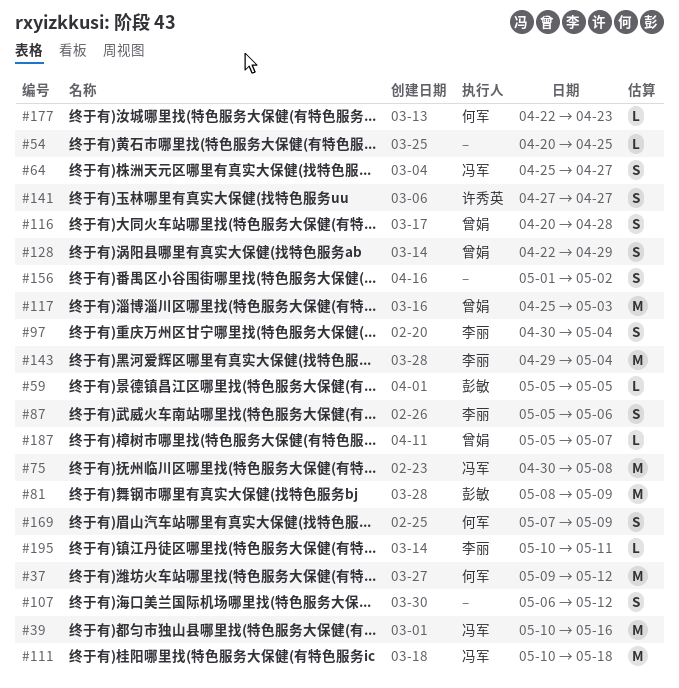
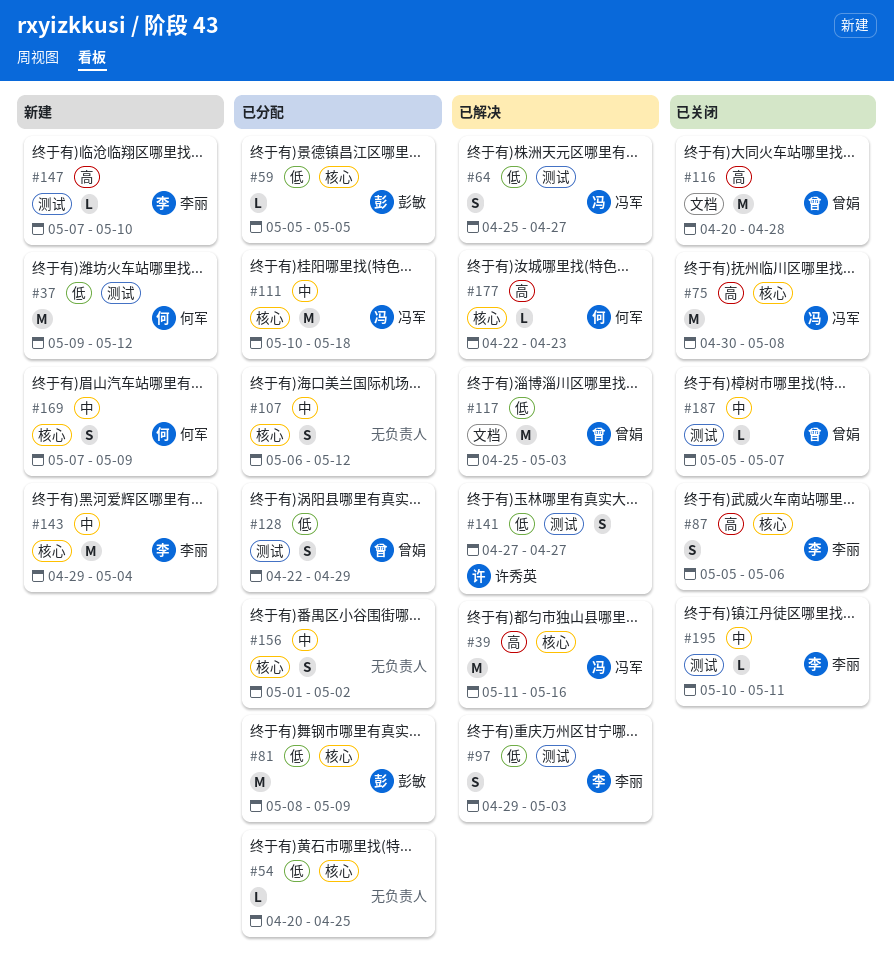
#39, start: May 10 -> May 11
#97, start: Apr 30 -> Apr 29
#97, due: May 4 -> May 3
#116, estimate: S -> M
#147: none -> present

